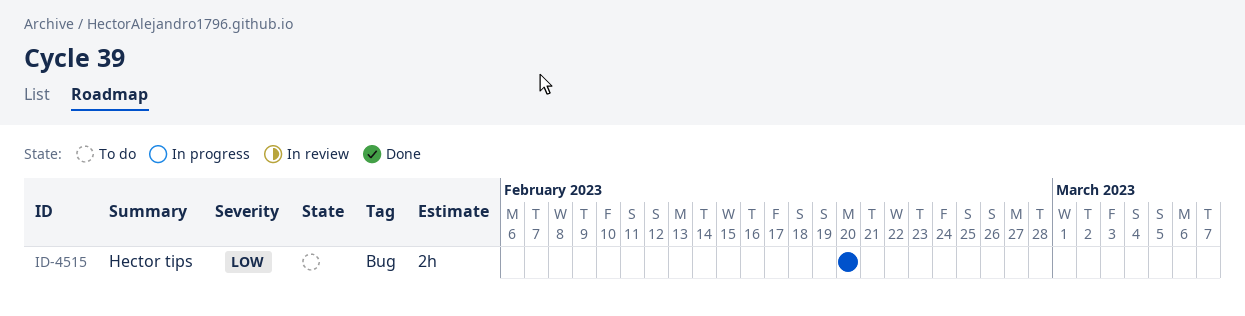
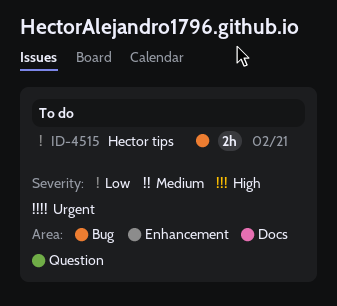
ID-4515, due: Feb 20 -> Feb 21

